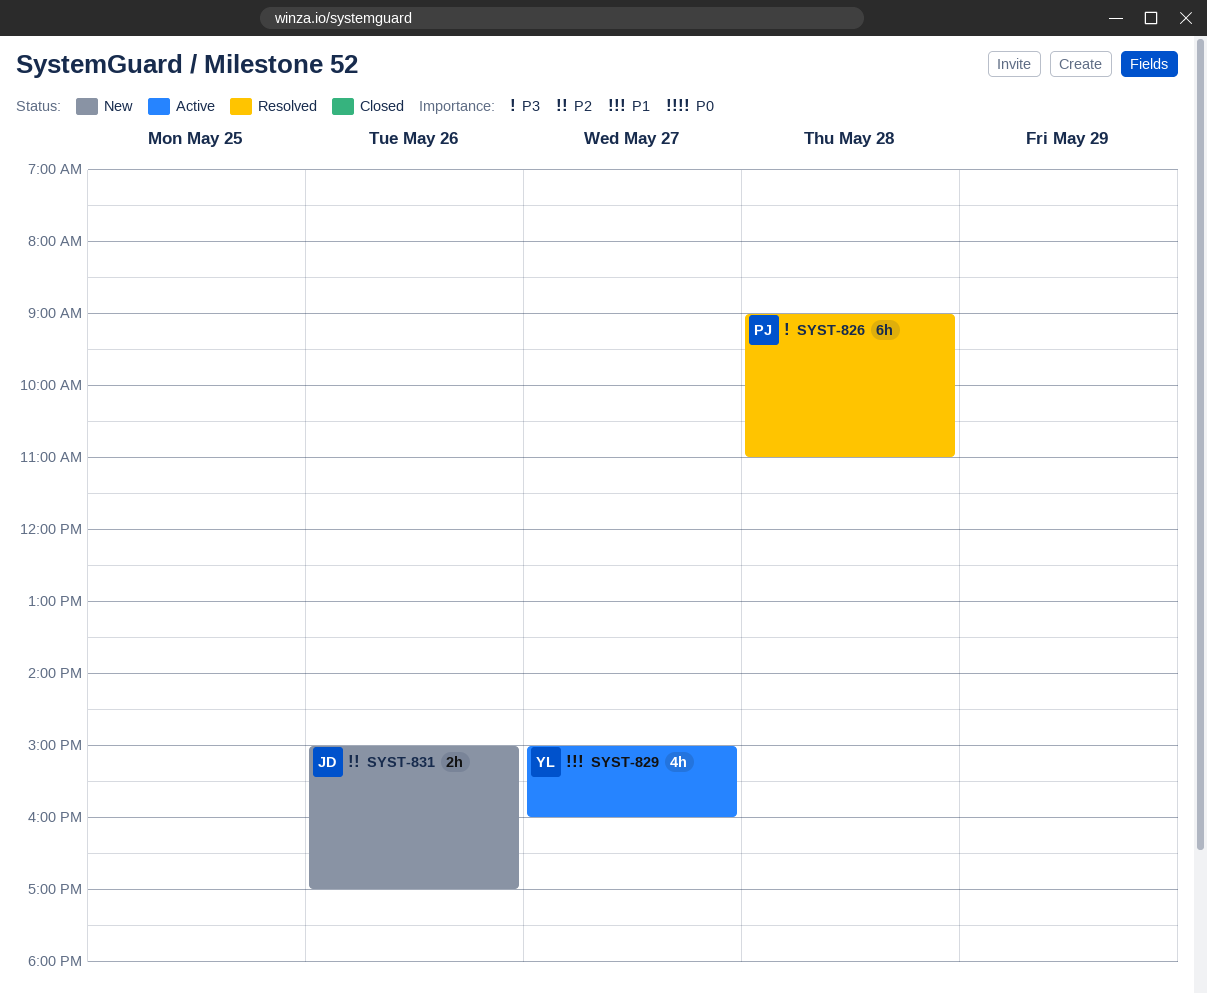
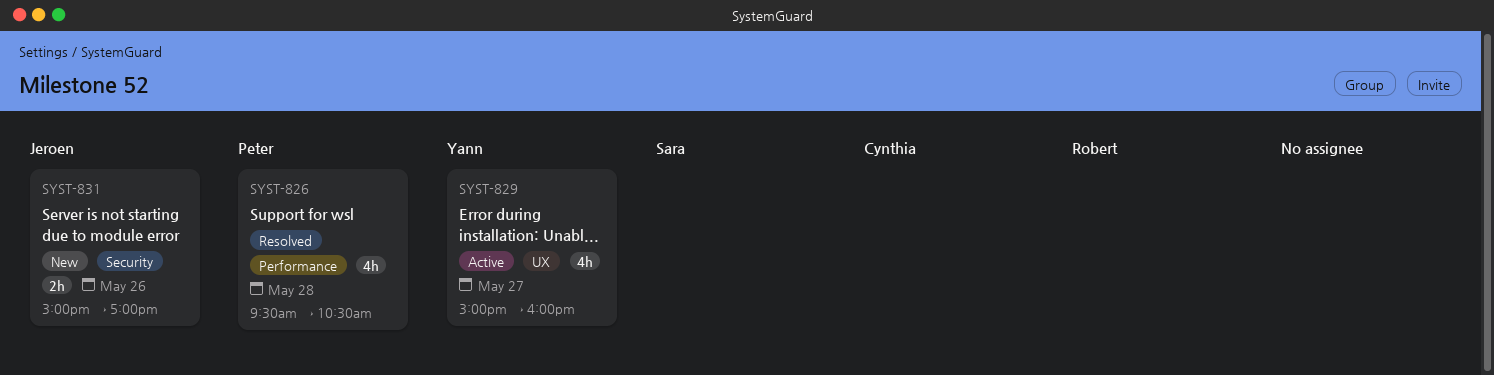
SYST-826, estimate: 6h -> 4h
SYST-826, begins: 09:00 -> 09:30
SYST-826, ends: 11:00 -> 10:30

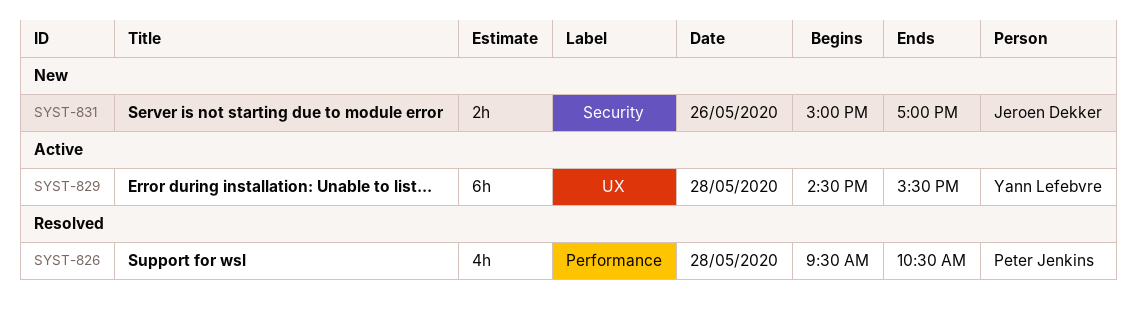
SYST-829, estimate: 4h -> 6h
SYST-829, day: May 27 -> May 28
SYST-829, begins: 15:00 -> 14:30
SYST-829, ends: 16:00 -> 15:30

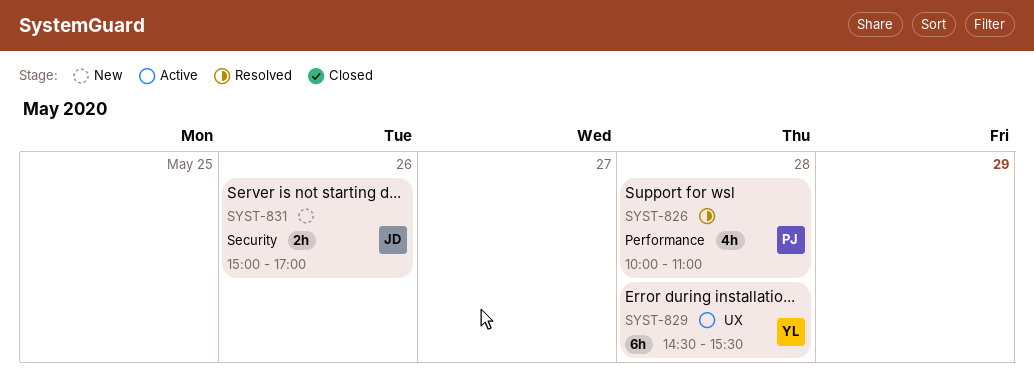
SYST-826, begins: 09:30 -> 10:00
SYST-826, ends: 10:30 -> 11:00

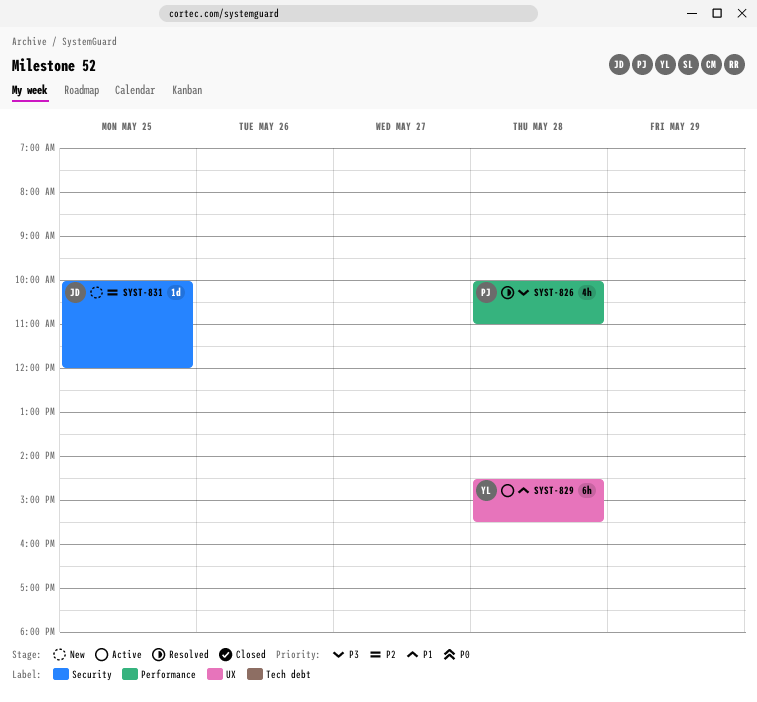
SYST-831, estimate: 2h -> 1d
SYST-831, day: May 26 -> May 25
SYST-831, begins: 15:00 -> 10:00
SYST-831, ends: 17:00 -> 12:00

